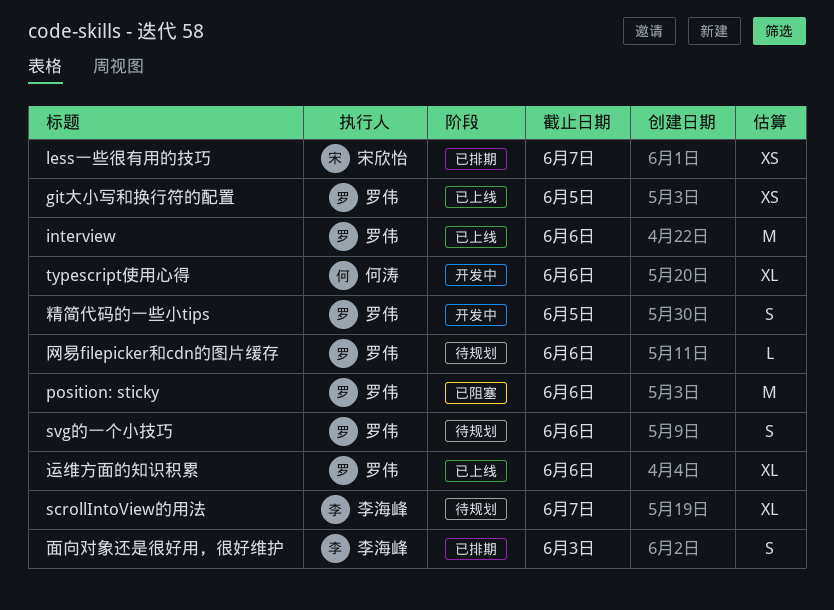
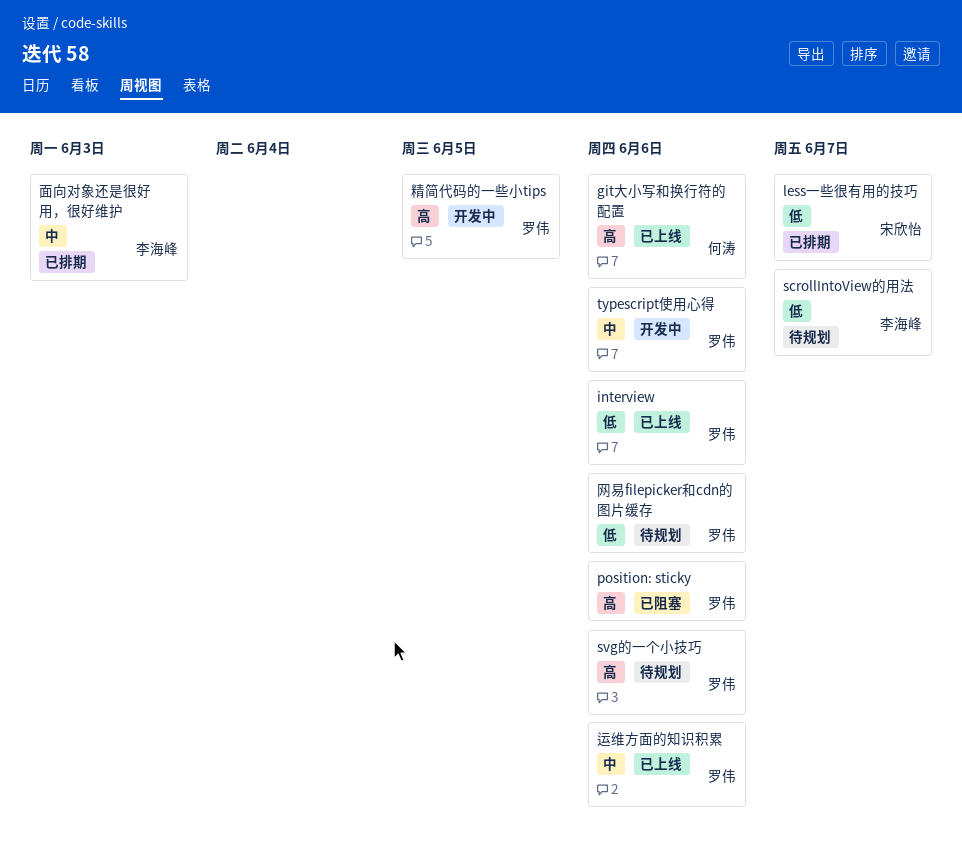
git大小写和换行符的配置, owner: 罗伟 -> 何涛
git大小写和换行符的配置, due: Jun 5 -> Jun 6
typescript使用心得, owner: 何涛 -> 罗伟

